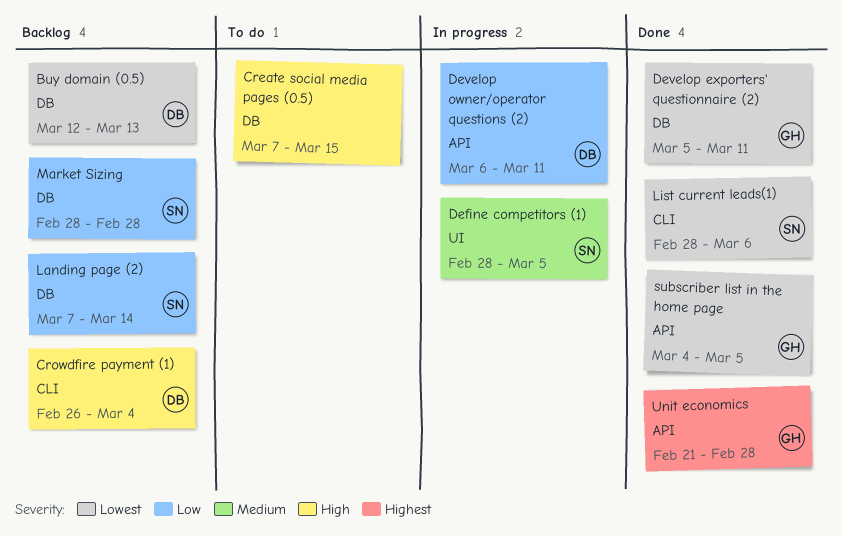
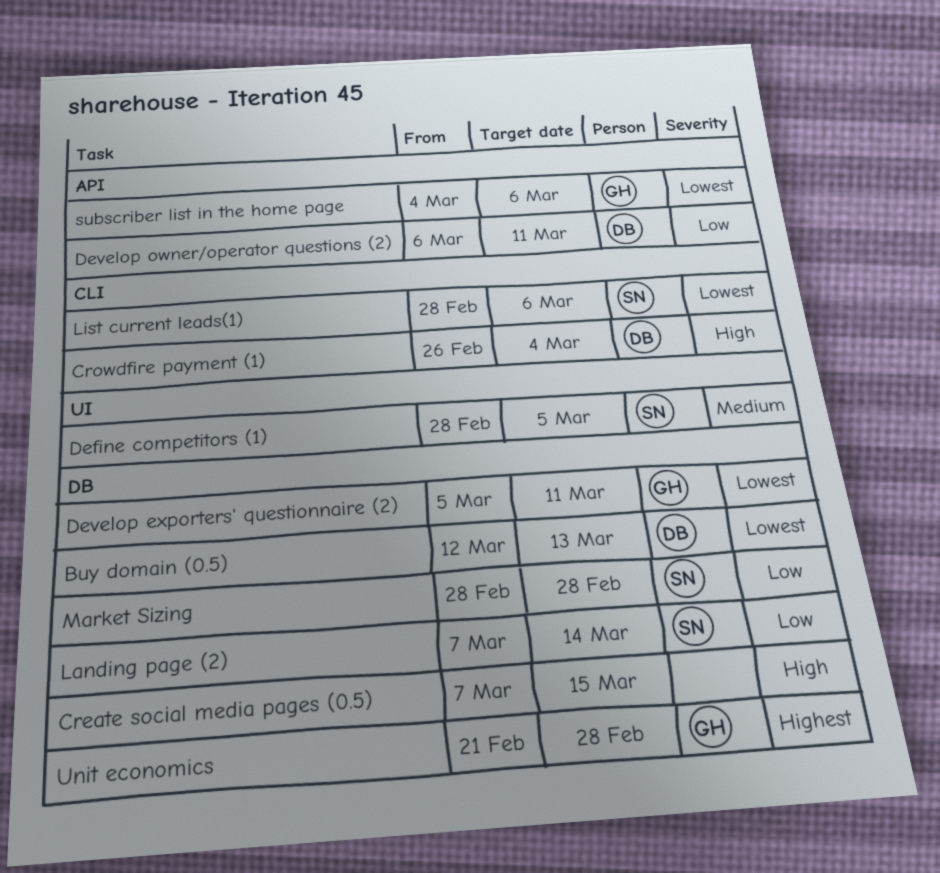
subscriber list in the home page, due: Mar 5 -> Mar 6
Unit economics, label: API -> DB

